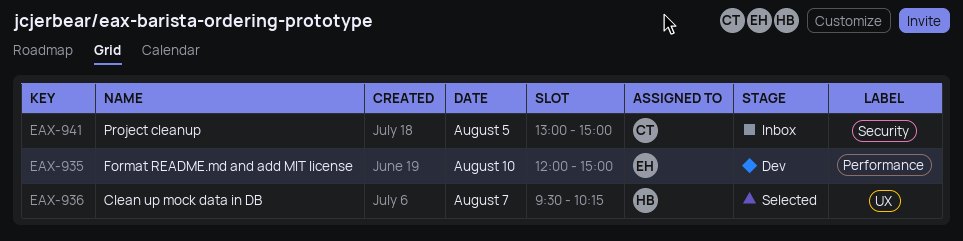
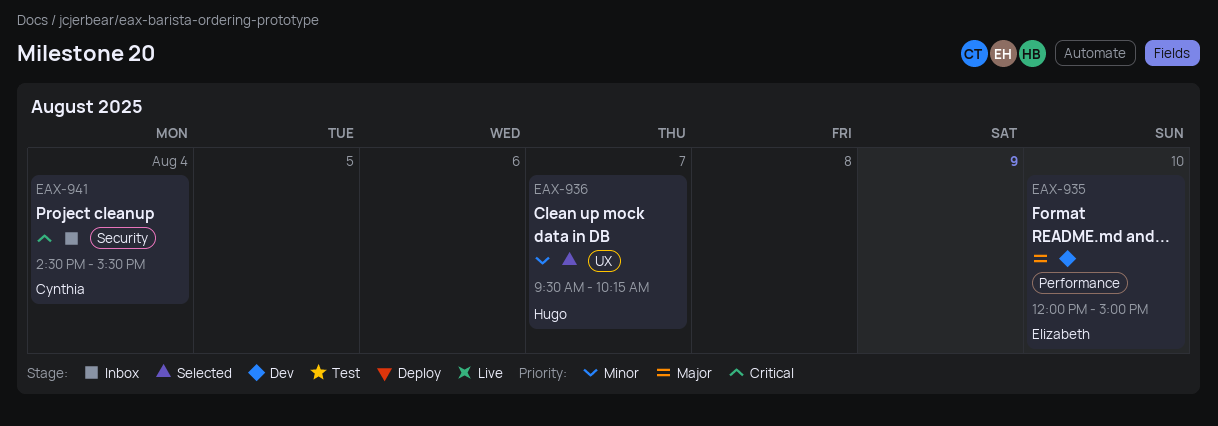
EAX-941, day: Aug 5 -> Aug 4
EAX-941, begins: 13:00 -> 14:30
EAX-941, ends: 15:00 -> 15:30

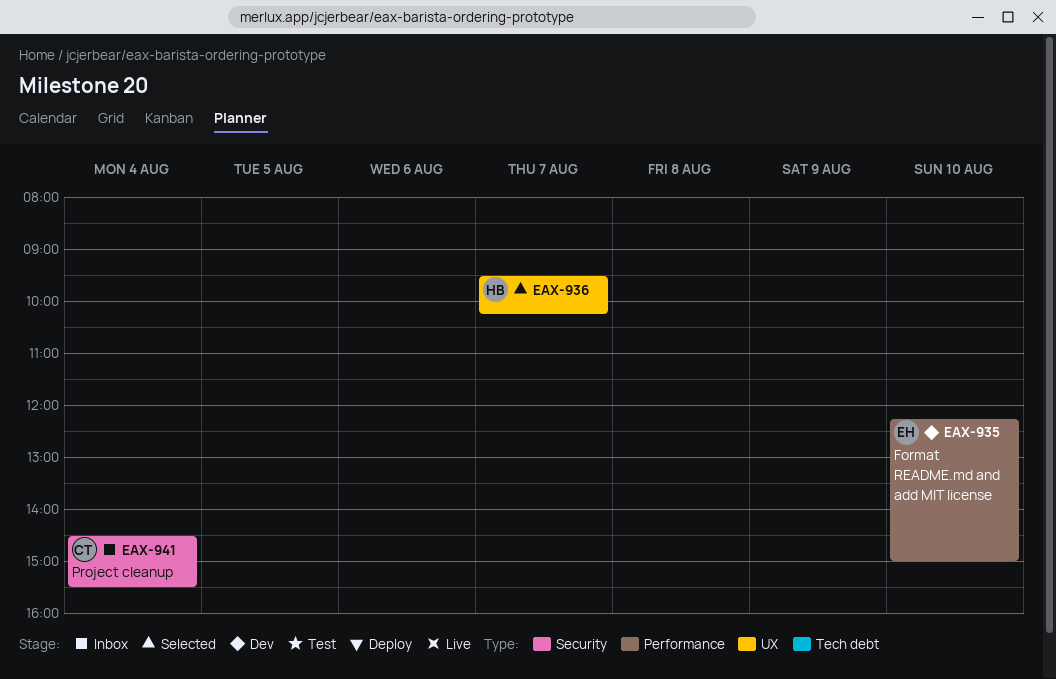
EAX-935, begins: 12:00 -> 12:15

